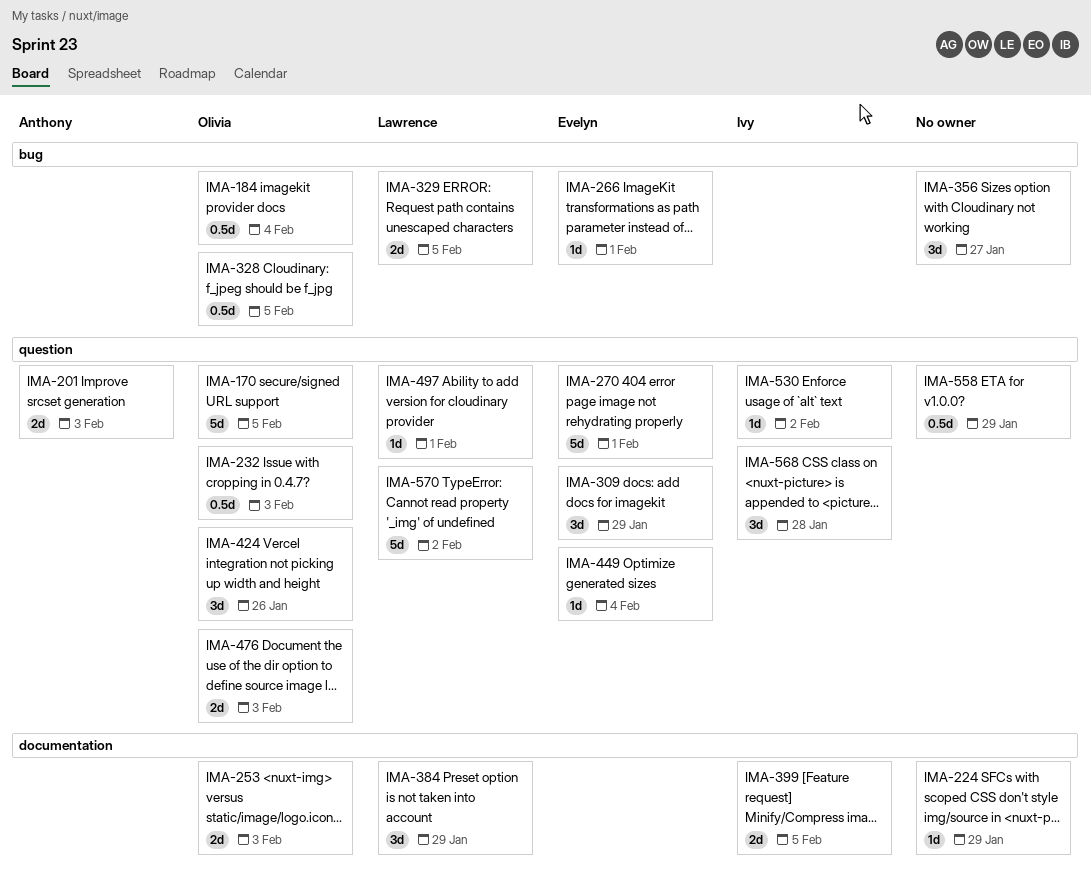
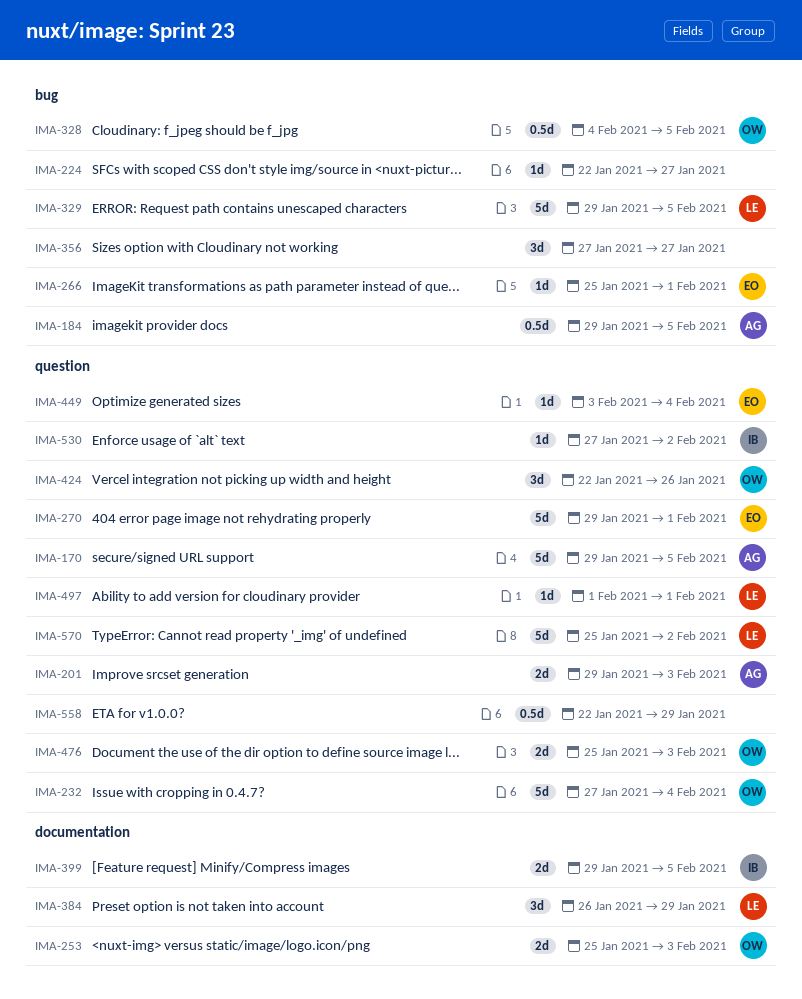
IMA-170, owner: Olivia -> Anthony
IMA-184, owner: Olivia -> Anthony
IMA-184, due: Feb 4 -> Feb 5
IMA-224, label: documentation -> bug
IMA-224, due: Jan 29 -> Jan 27
IMA-232, estimate: 0.5d -> 5d
IMA-232, due: Feb 3 -> Feb 4
IMA-309: present -> none
IMA-329, estimate: 2d -> 5d
IMA-568: present -> none

